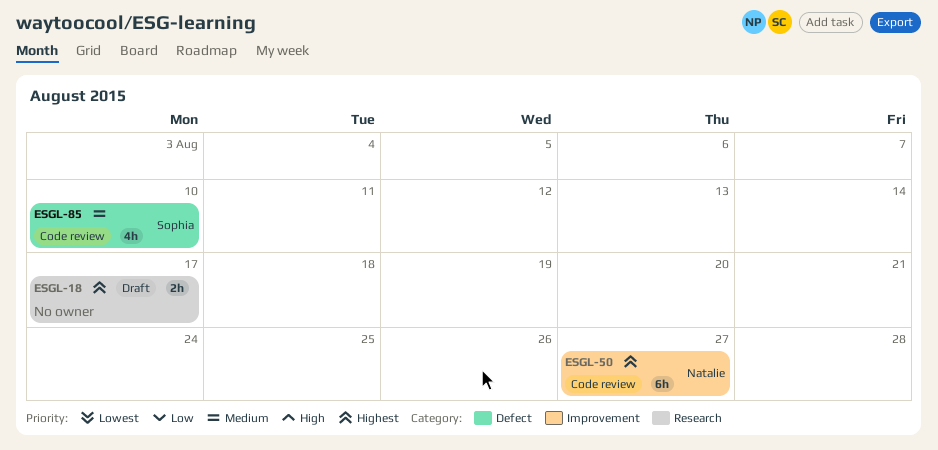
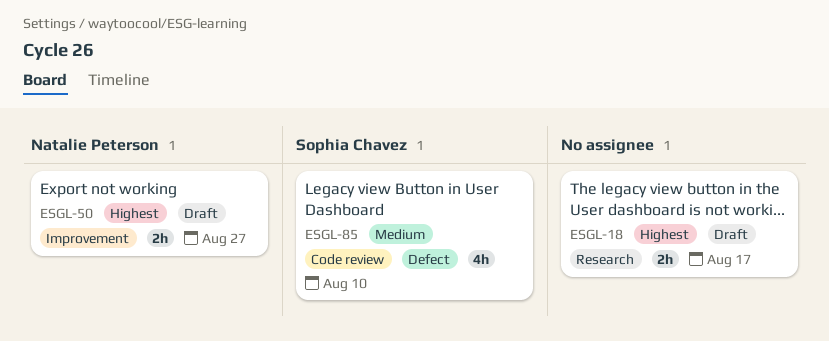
ESGL-50, status: Code review -> Draft
ESGL-50, estimate: 6h -> 2h

